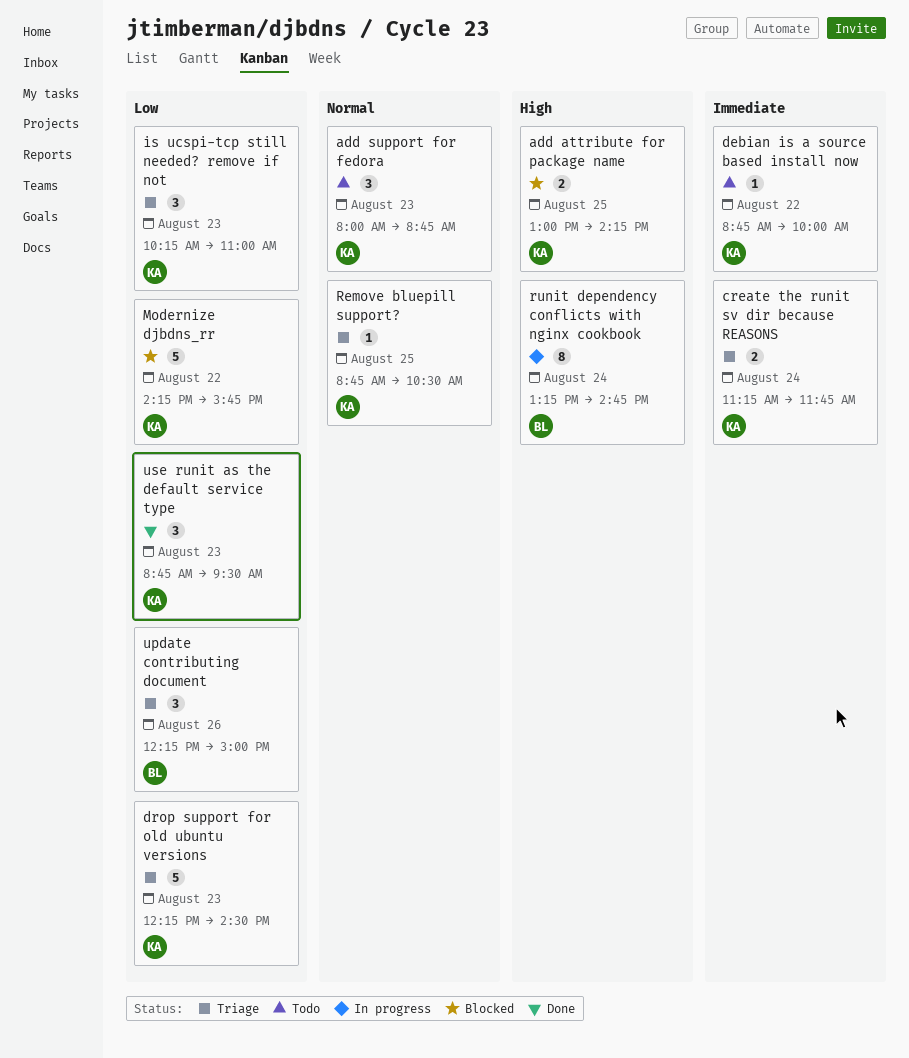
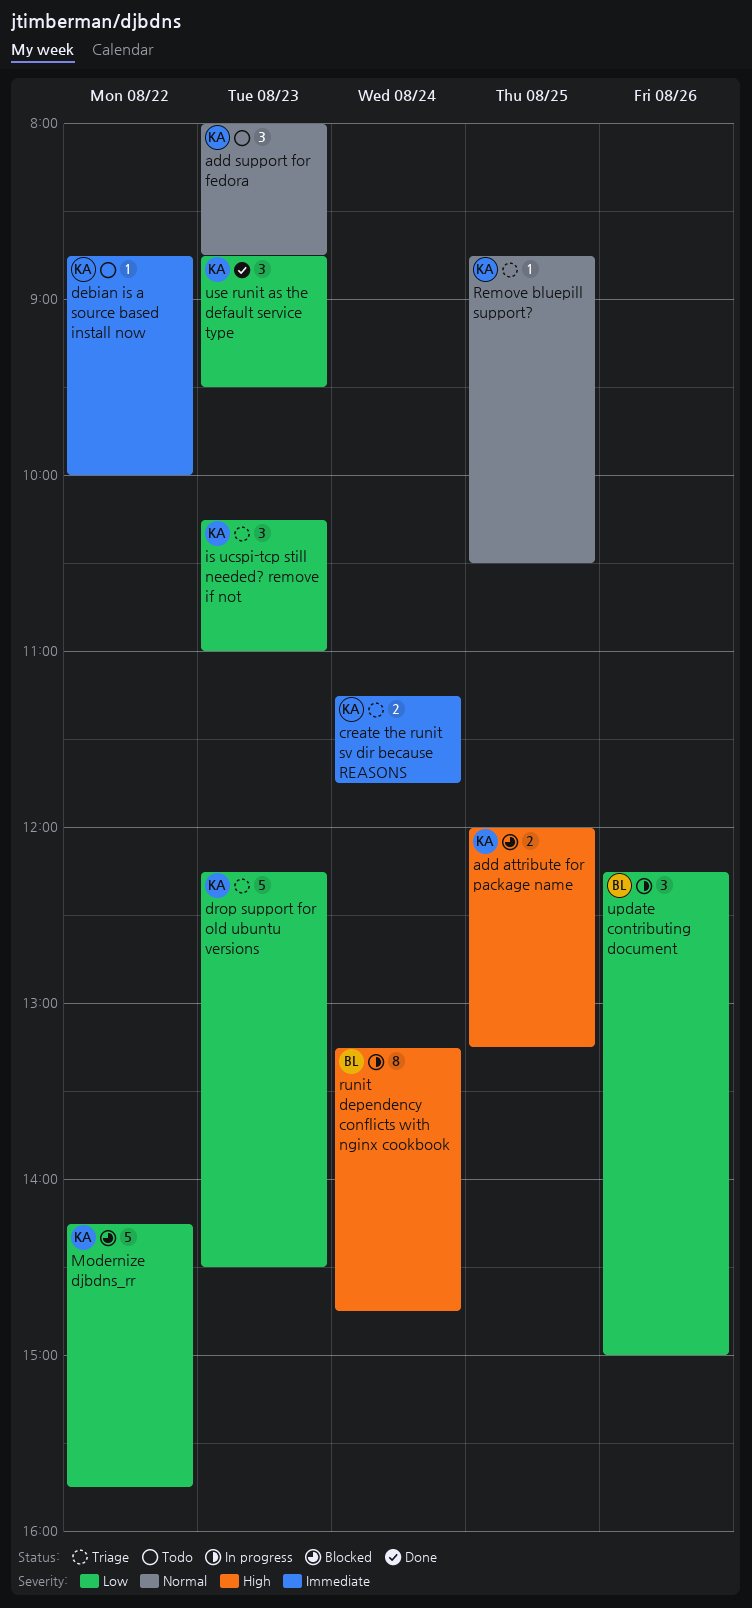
add attribute for package name, begins: 13:00 -> 12:00
add attribute for package name, ends: 14:15 -> 13:15
update contributing document, status: Triage -> In progress

